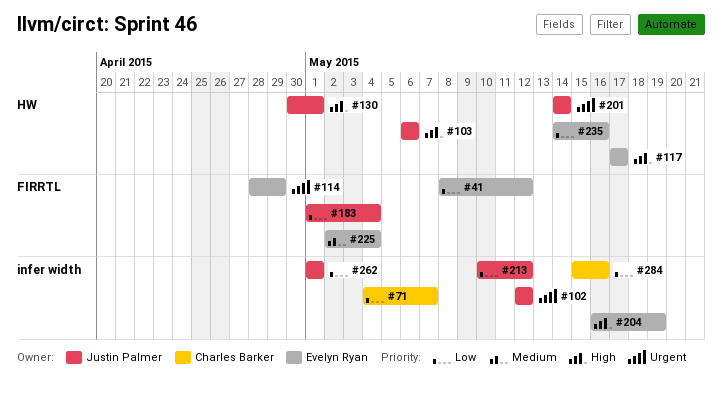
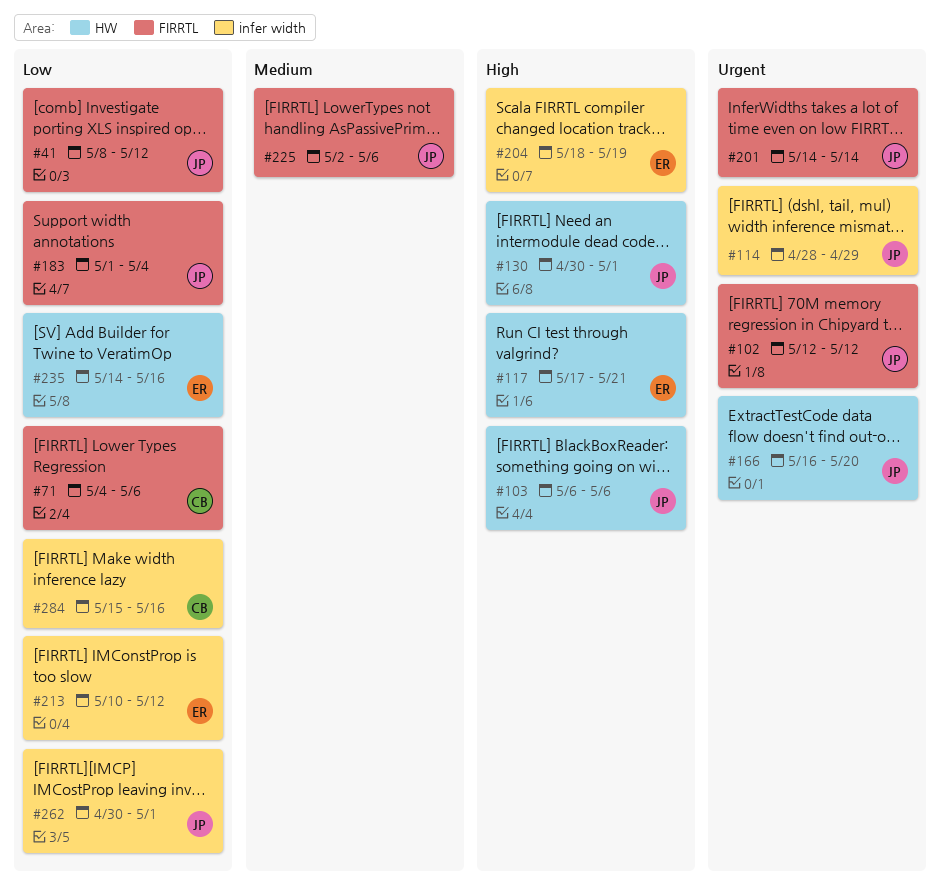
#41, owner: Evelyn Ryan -> Justin Palmer
#71, label: infer width -> FIRRTL
#71, due: May 7 -> May 6
#102, label: infer width -> FIRRTL
#114, owner: Evelyn Ryan -> Justin Palmer
#114, label: FIRRTL -> infer width
#117, due: May 17 -> May 21
#166: none -> present
#201, label: HW -> FIRRTL
#204, start: May 16 -> May 18
#213, owner: Justin Palmer -> Evelyn Ryan
#225, owner: Evelyn Ryan -> Justin Palmer
#225, due: May 4 -> May 6
#262, start: May 1 -> Apr 30

